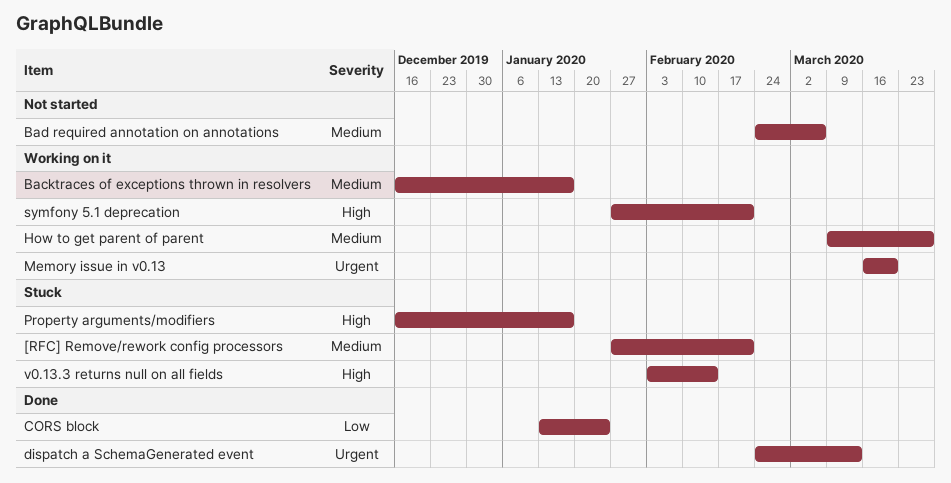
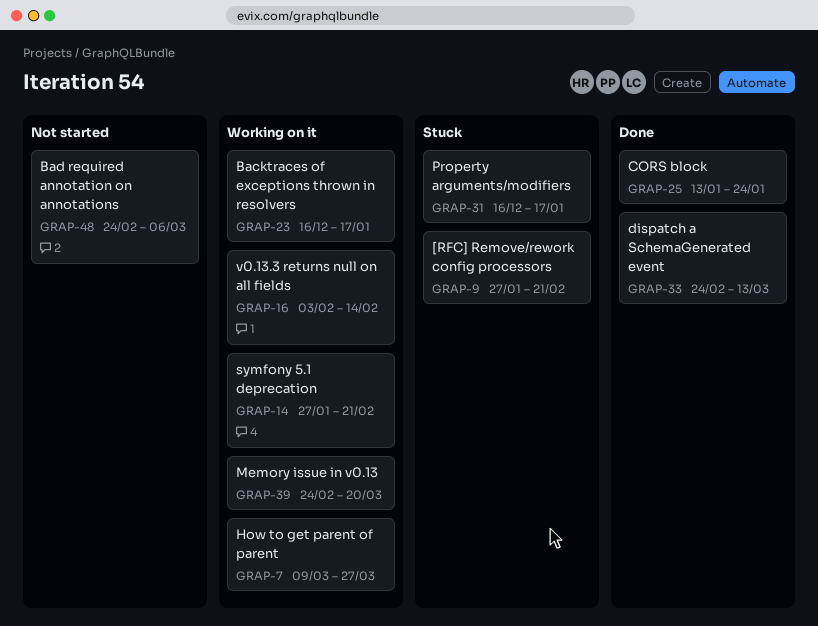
Memory issue in v0.13, start: Mar 16 -> Feb 24
v0.13.3 returns null on all fields, status: Stuck -> Working on it

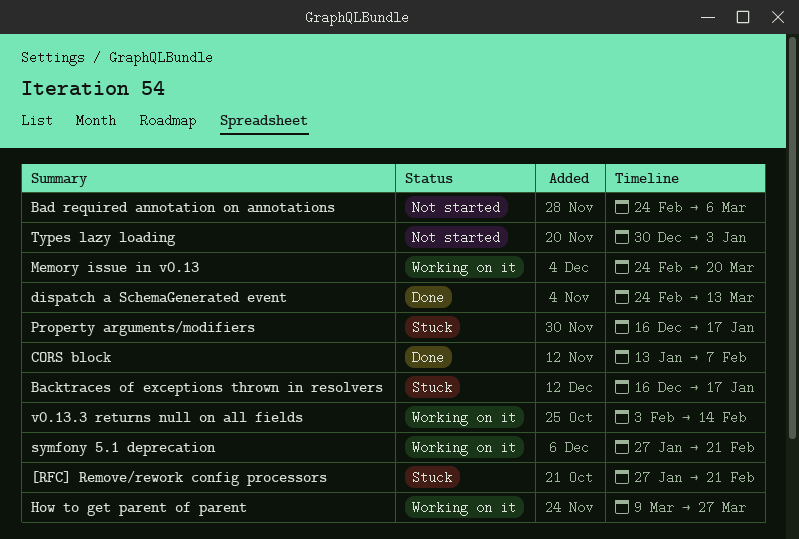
Backtraces of exceptions thrown in resolvers, status: Working on it -> Stuck
CORS block, due: Jan 24 -> Feb 7
Types lazy loading: none -> present

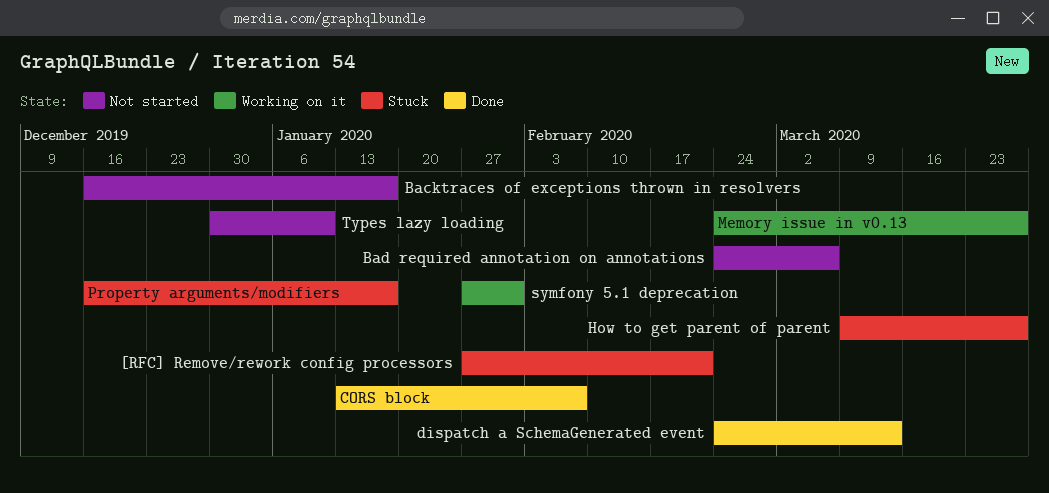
Backtraces of exceptions thrown in resolvers, status: Stuck -> Not started
How to get parent of parent, status: Working on it -> Stuck
Memory issue in v0.13, due: Mar 20 -> Mar 27
symfony 5.1 deprecation, due: Feb 21 -> Jan 31
Types lazy loading, due: Jan 3 -> Jan 10
v0.13.3 returns null on all fields: present -> none

